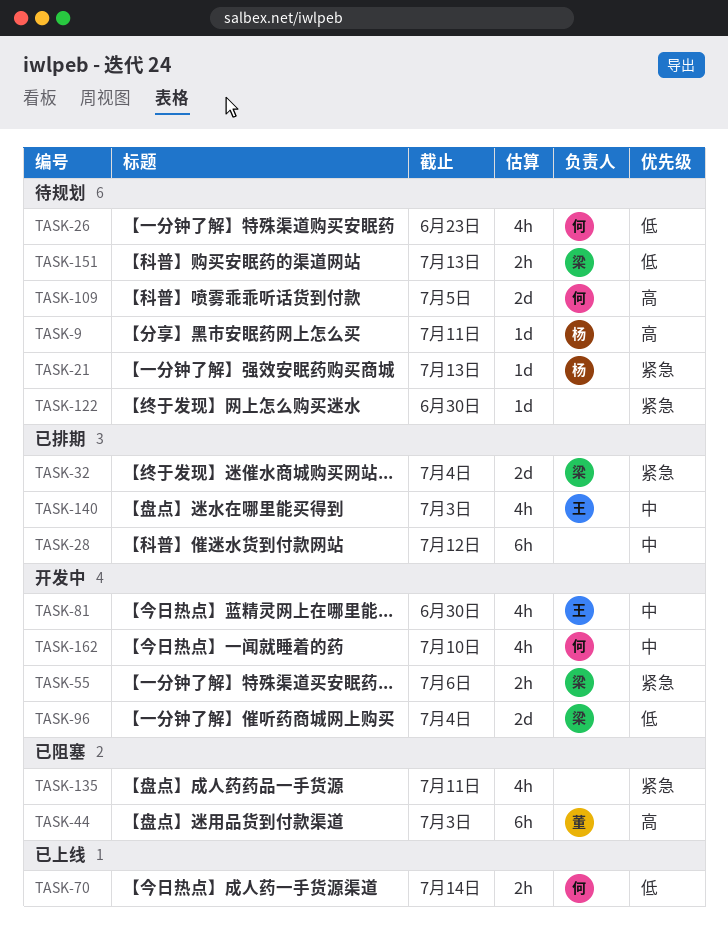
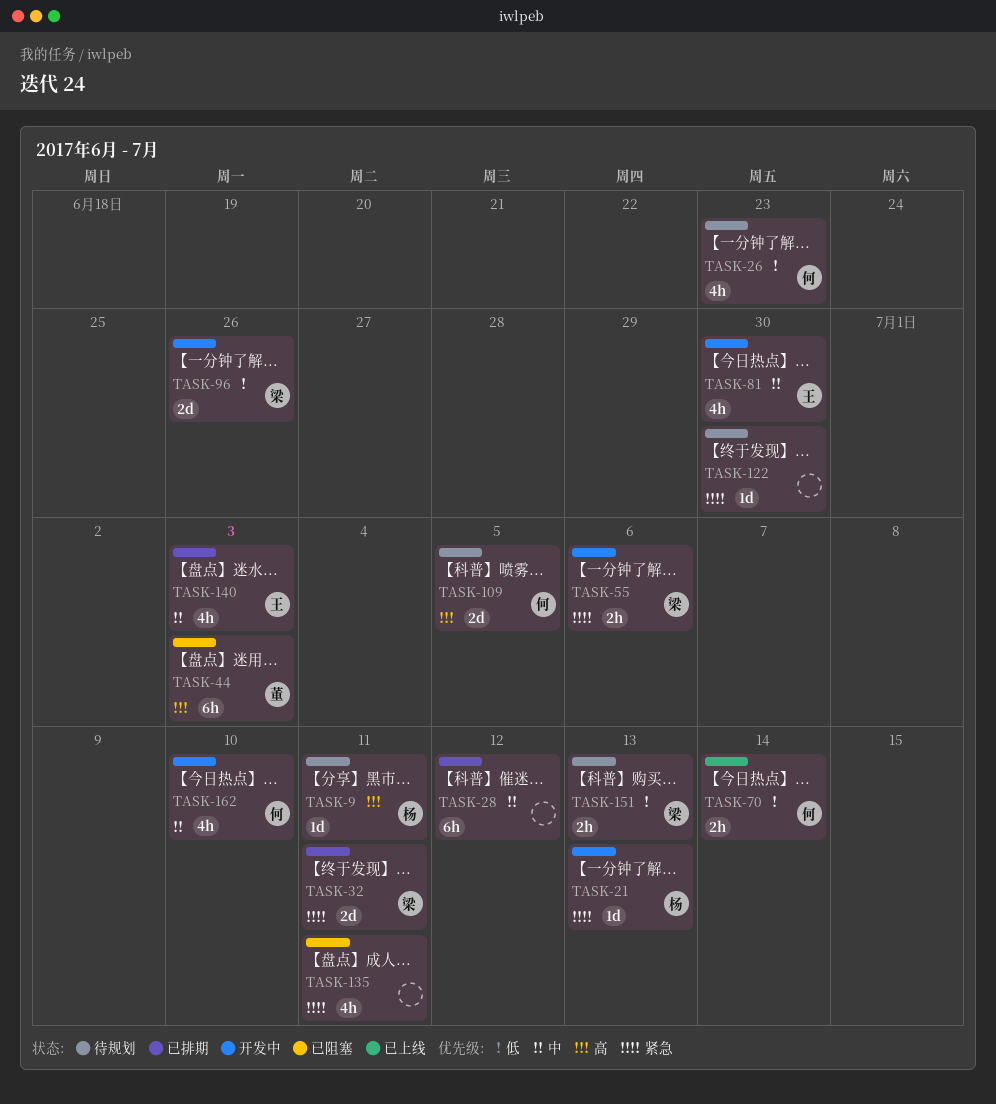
TASK-21, status: 待规划 -> 开发中
TASK-32, due: Jul 4 -> Jul 11
TASK-96, due: Jul 4 -> Jun 26

